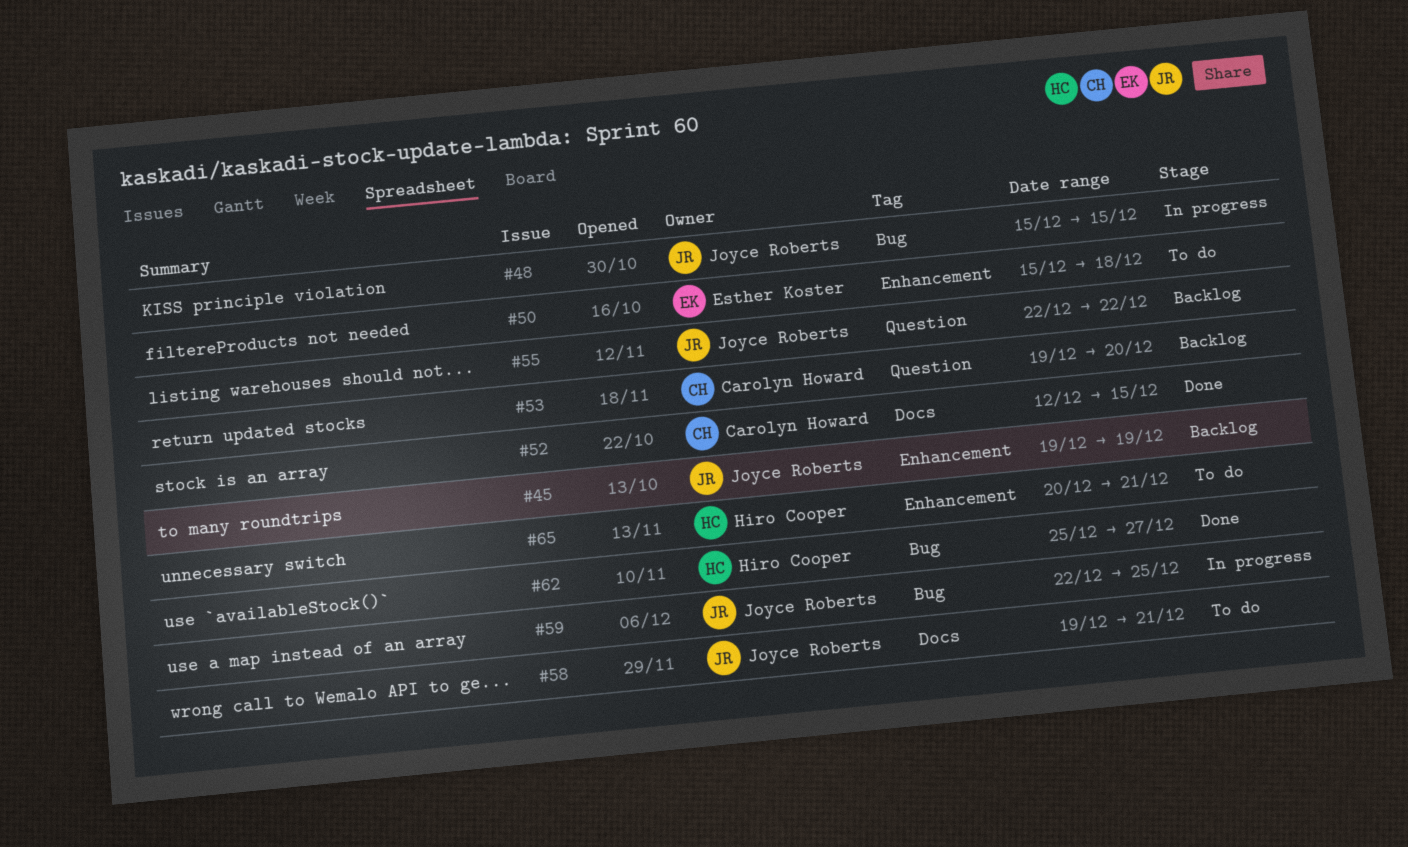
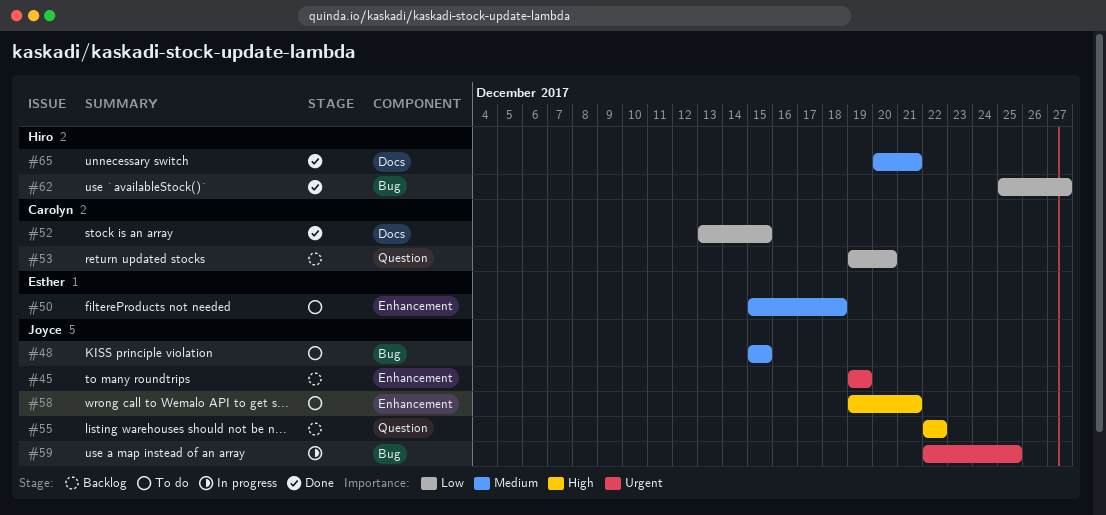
#48, status: In progress -> To do
#52, start: Dec 12 -> Dec 13
#58, label: Docs -> Enhancement
#65, status: To do -> Done
#65, label: Enhancement -> Docs

